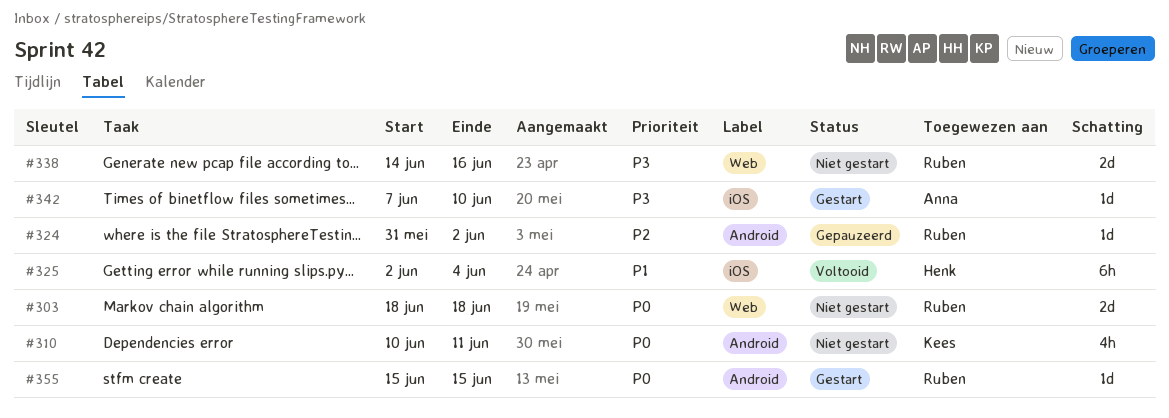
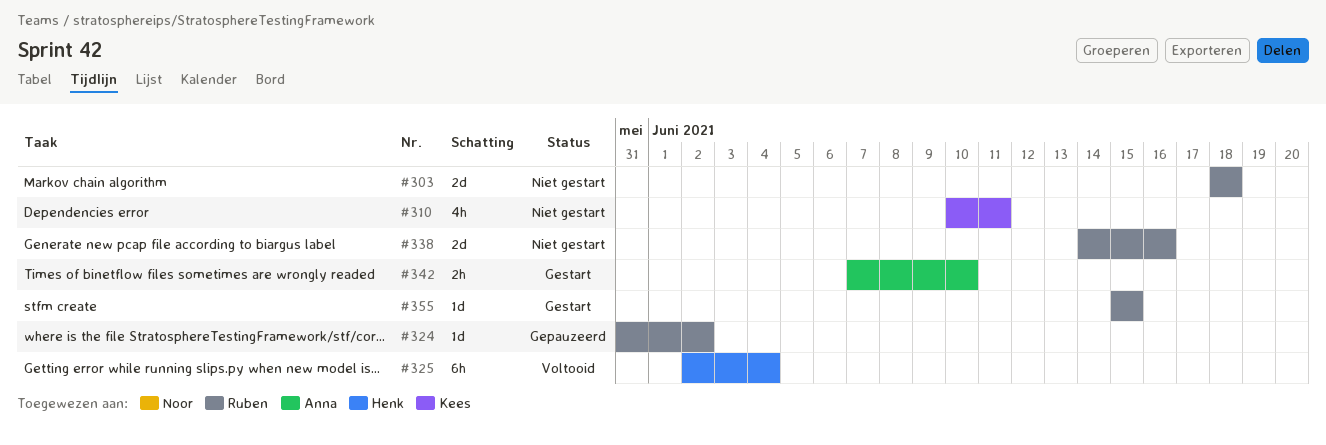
#342, estimate: 1d -> 2h

